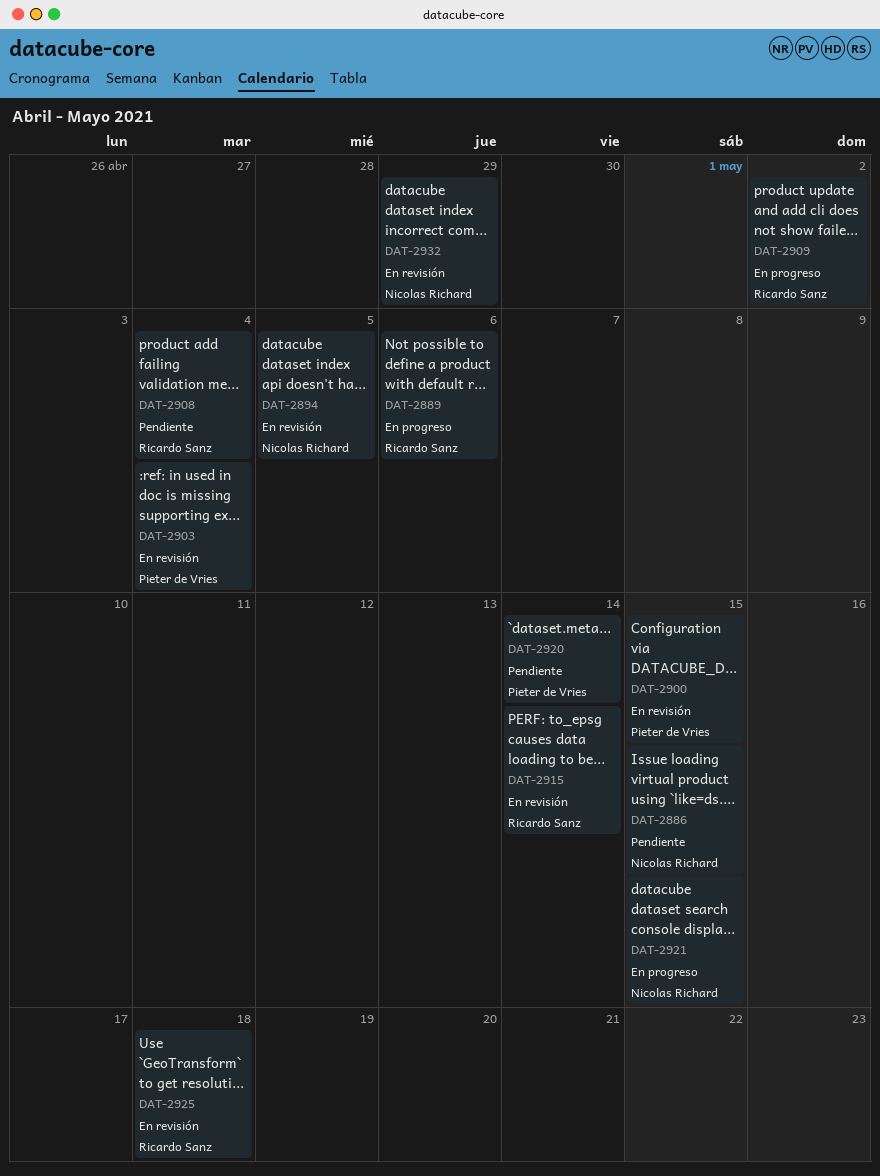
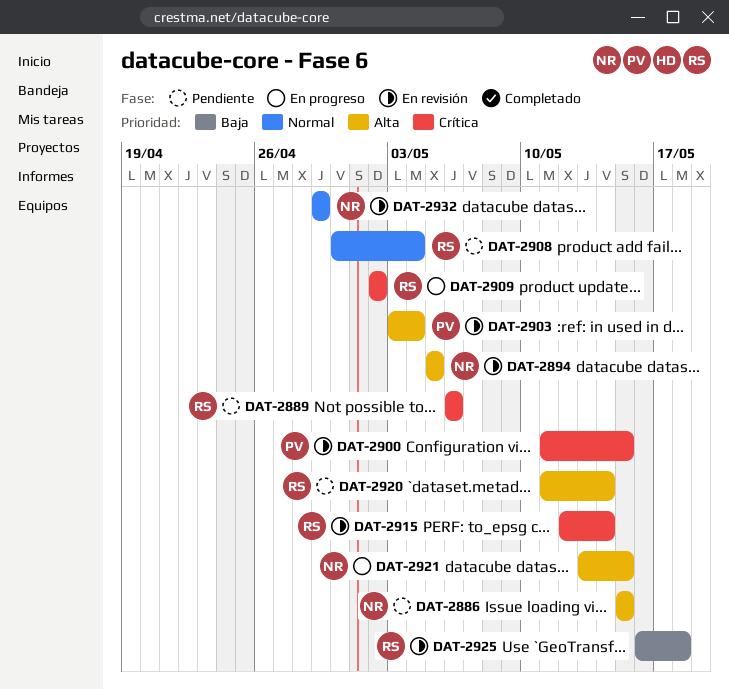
DAT-2889, status: En progreso -> Pendiente
DAT-2920, owner: Pieter de Vries -> Ricardo Sanz

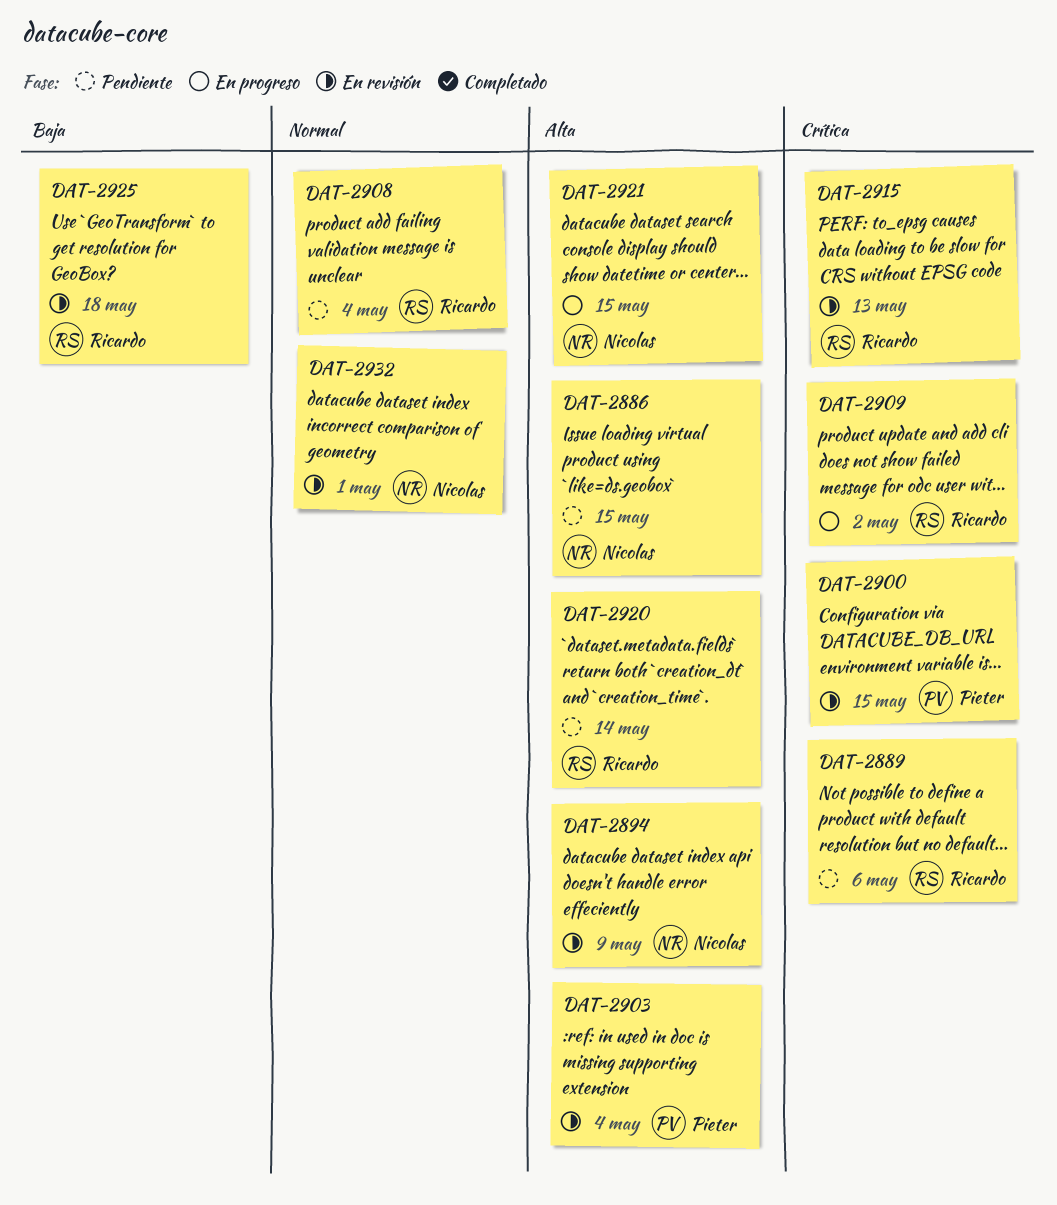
DAT-2894, due: May 5 -> May 9
DAT-2915, due: May 14 -> May 13
DAT-2932, due: Apr 29 -> May 1

